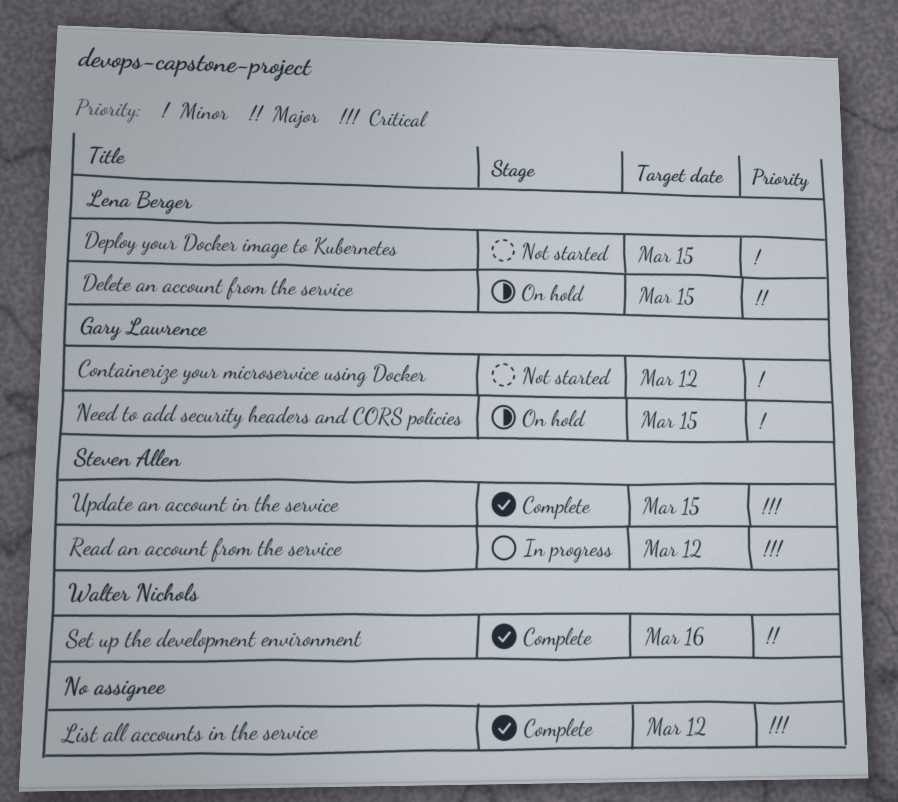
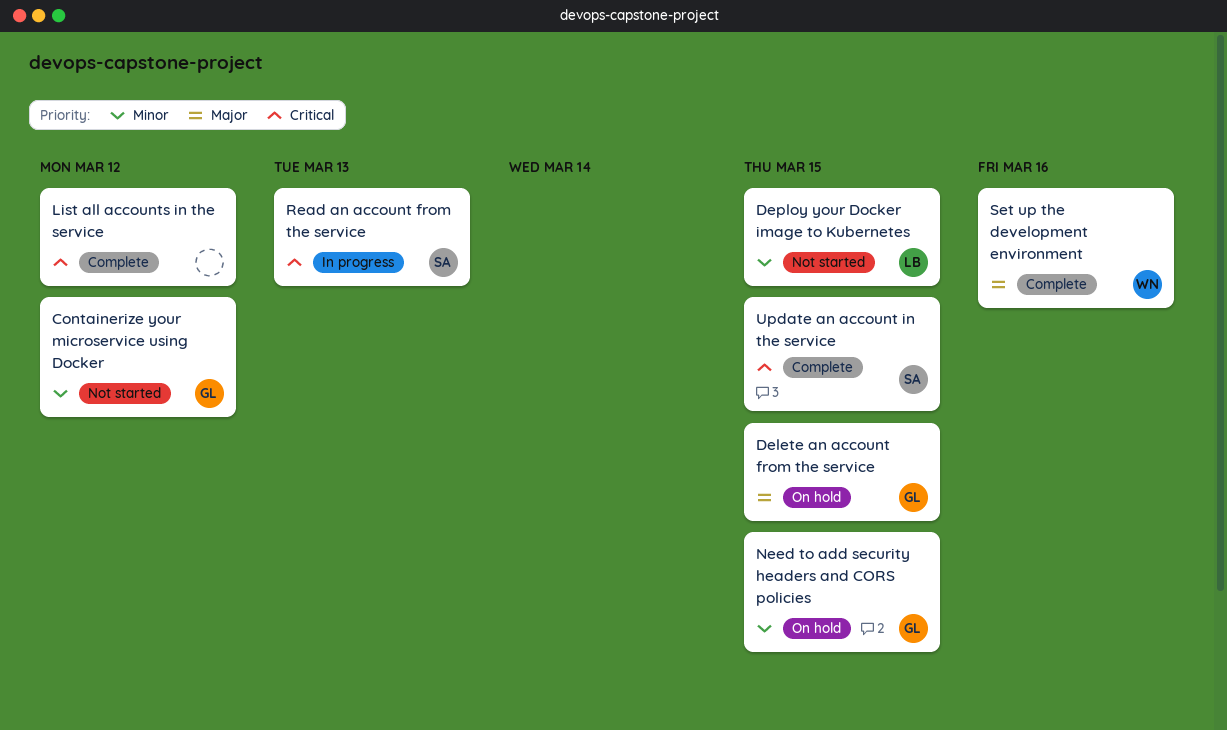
Delete an account from the service, owner: Lena Berger -> Gary Lawrence
Read an account from the service, due: Mar 12 -> Mar 13

